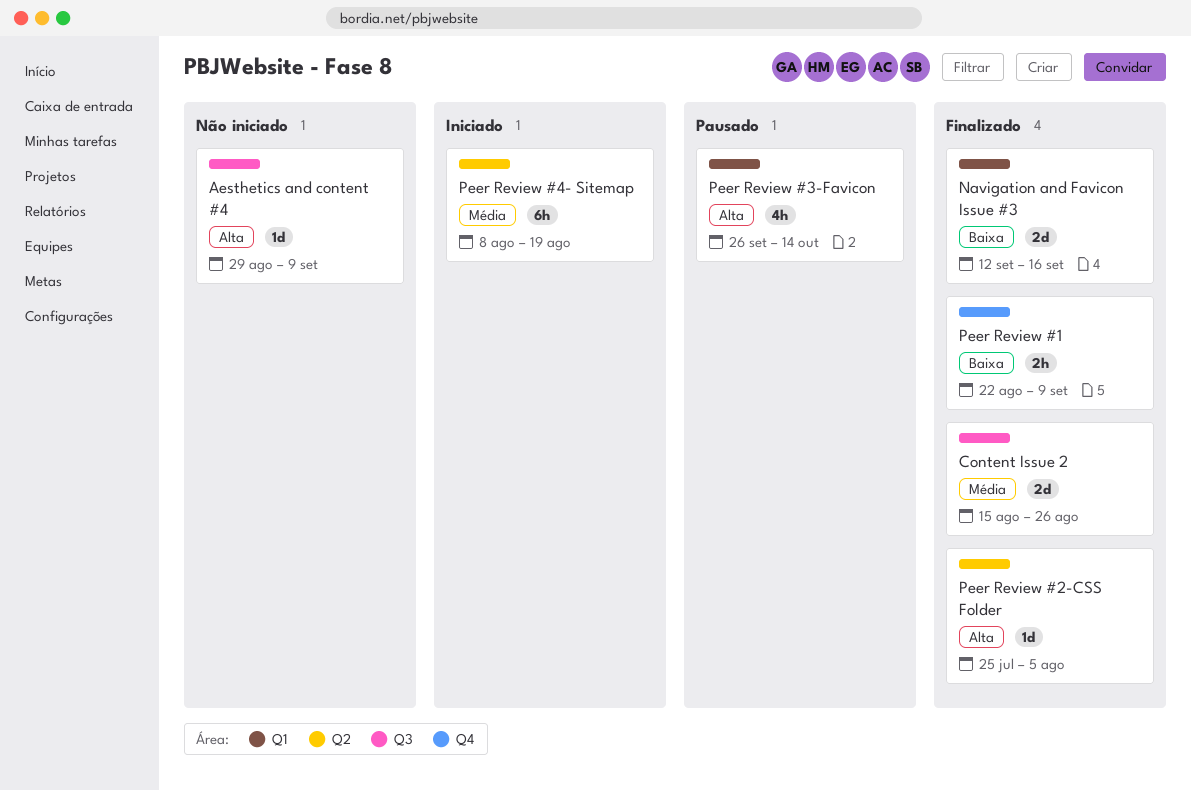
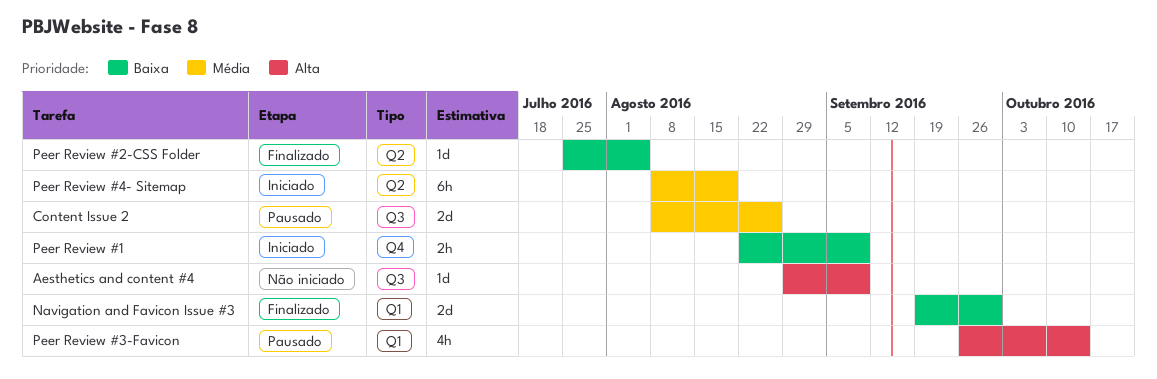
Content Issue 2, status: Finalizado -> Pausado
Content Issue 2, start: Aug 15 -> Aug 8
Navigation and Favicon Issue #3, start: Sep 12 -> Sep 19
Navigation and Favicon Issue #3, due: Sep 16 -> Sep 30
Peer Review #1, status: Finalizado -> Iniciado
Peer Review #2-CSS Folder, priority: Alta -> Baixa

